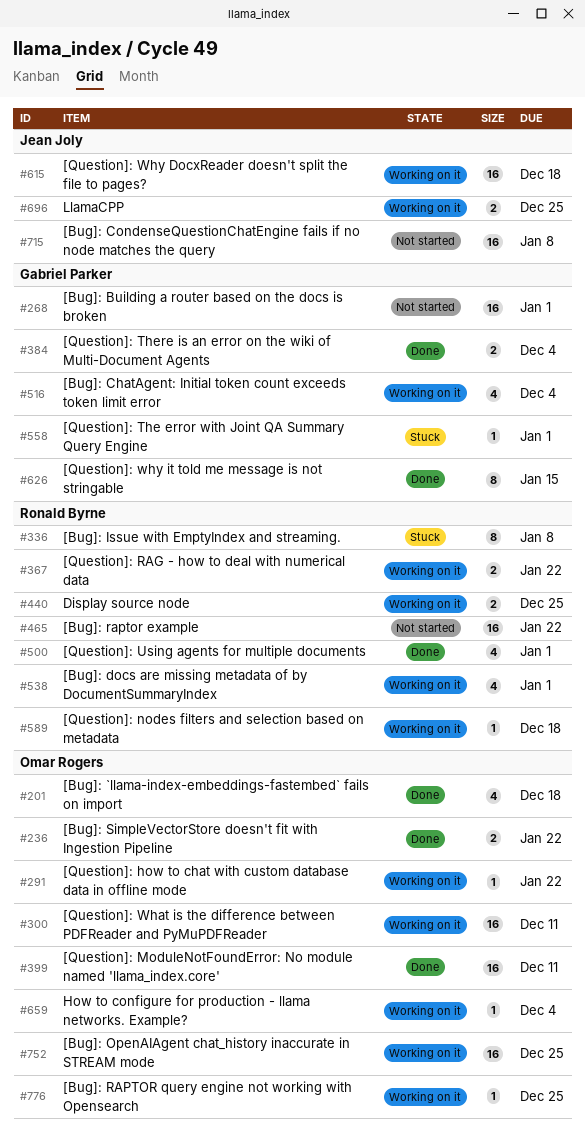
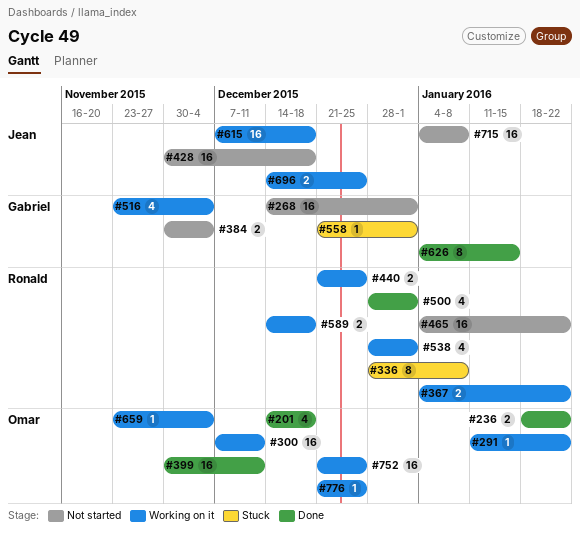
#384, status: Done -> Not started
#428: none -> present
#589, estimate: 1 -> 2

